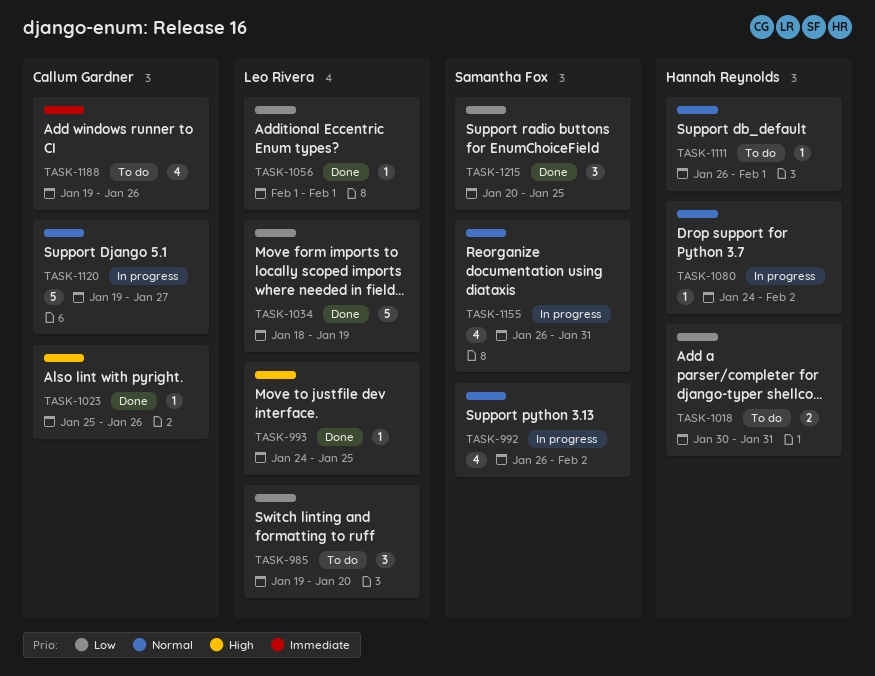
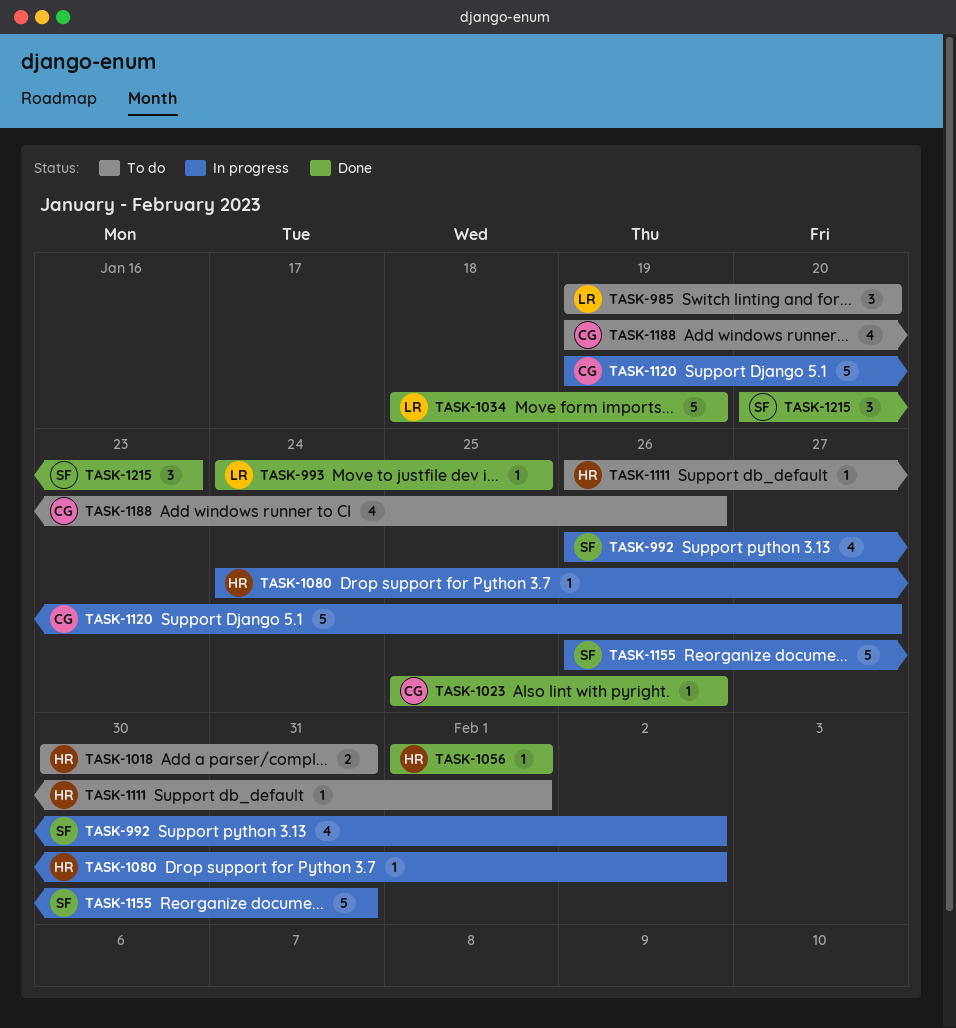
TASK-1056, owner: Leo Rivera -> Hannah Reynolds
TASK-1155, estimate: 4 -> 5
TASK-1215, due: Jan 25 -> Jan 23

